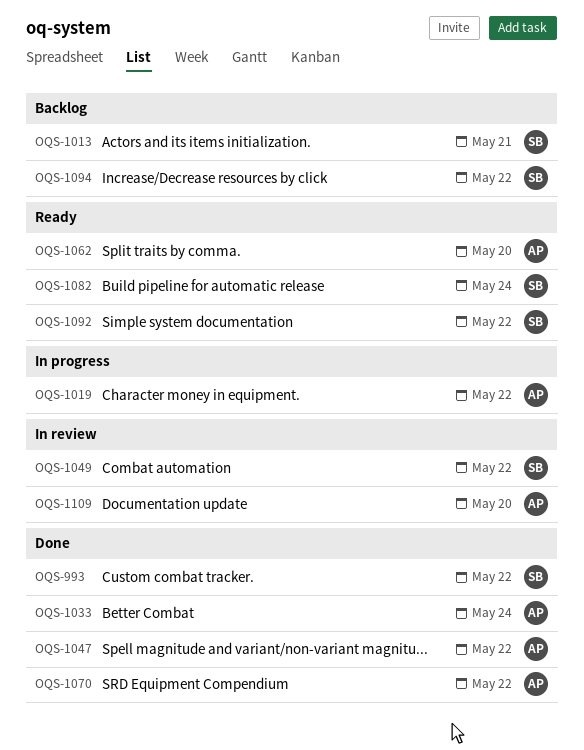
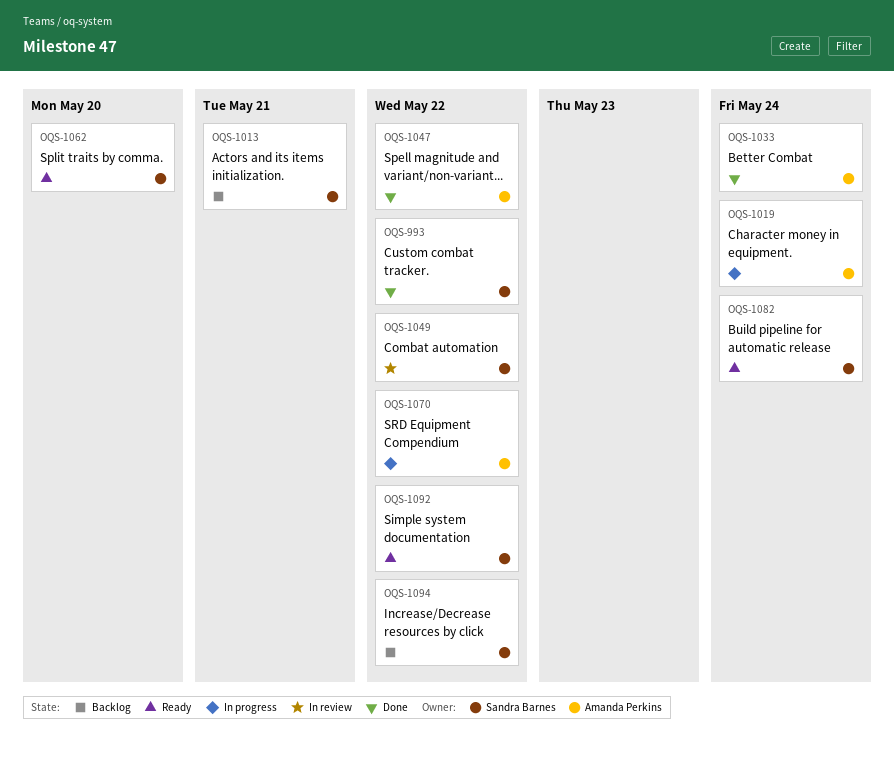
OQS-1019, due: May 22 -> May 24
OQS-1062, owner: Amanda Perkins -> Sandra Barnes
OQS-1070, status: Done -> In progress
OQS-1109: present -> none

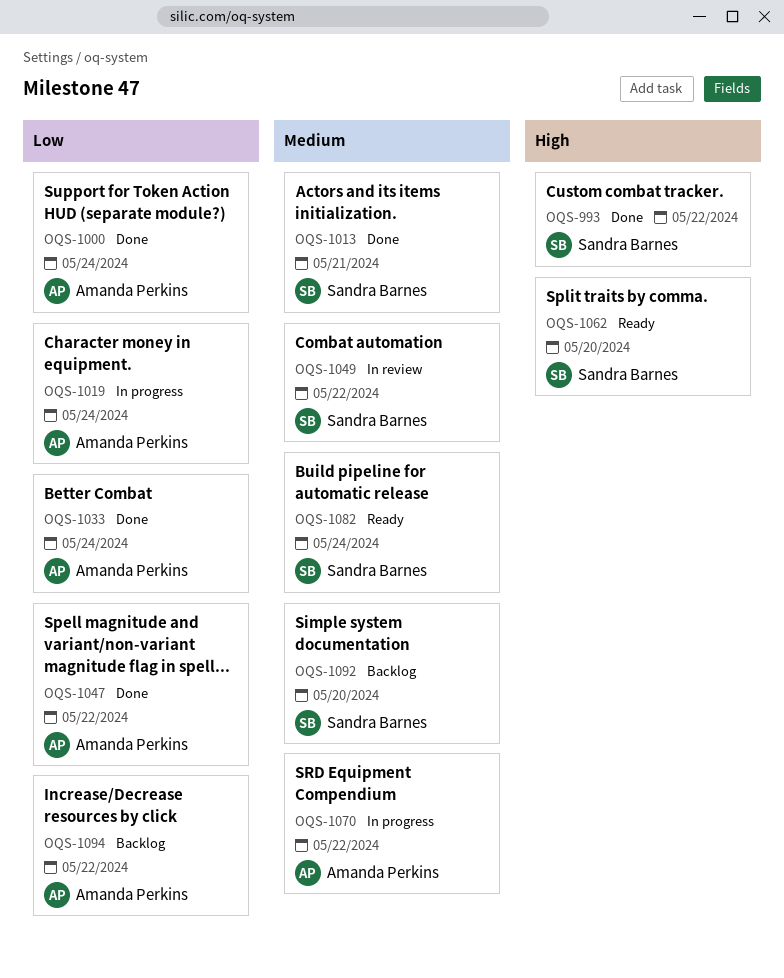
OQS-1000: none -> present
OQS-1013, status: Backlog -> Done
OQS-1092, status: Ready -> Backlog
OQS-1092, due: May 22 -> May 20
OQS-1094, owner: Sandra Barnes -> Amanda Perkins

